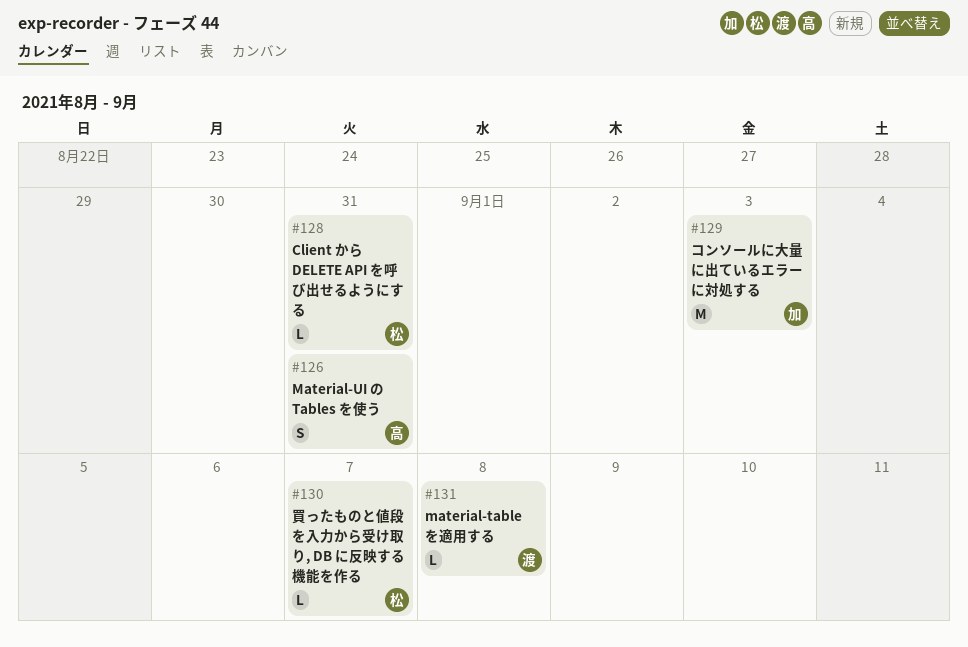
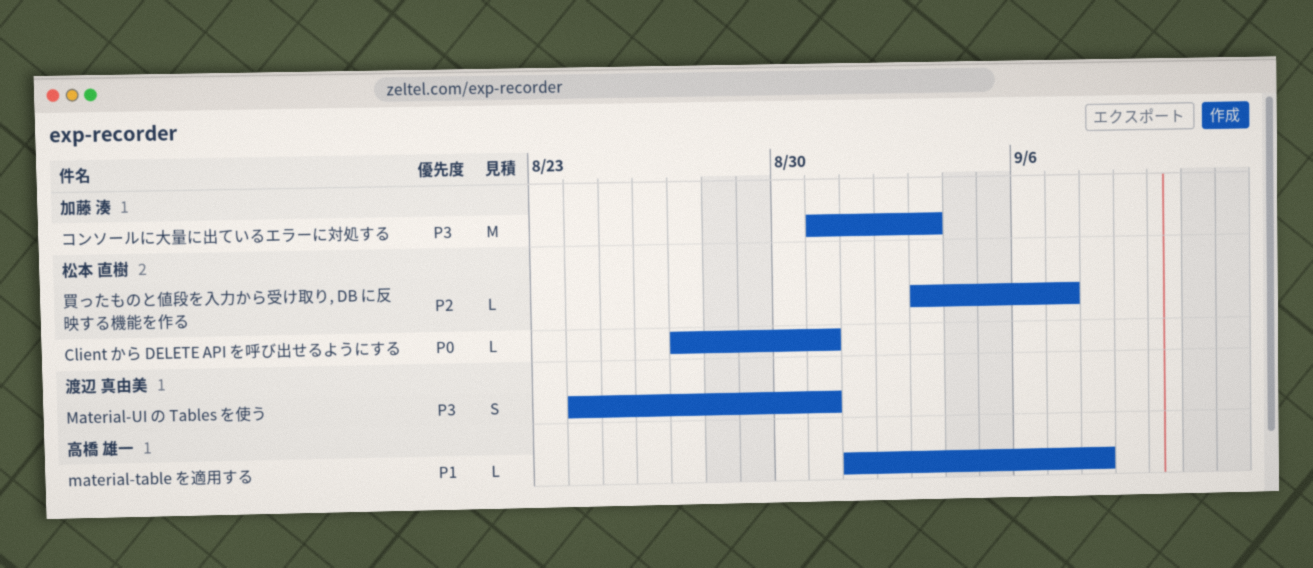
material-table を適用する, owner: 渡辺 真由美 -> 高橋 雄一
Material-UI の Tables を使う, owner: 高橋 雄一 -> 渡辺 真由美

